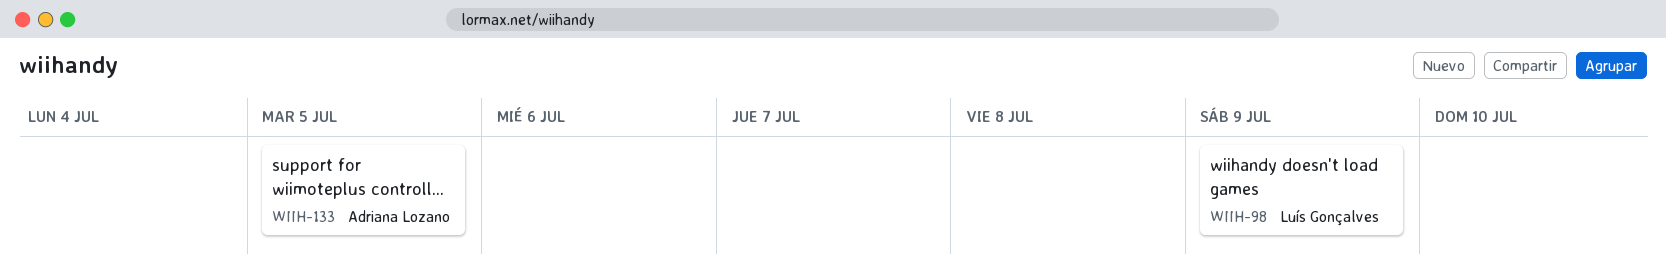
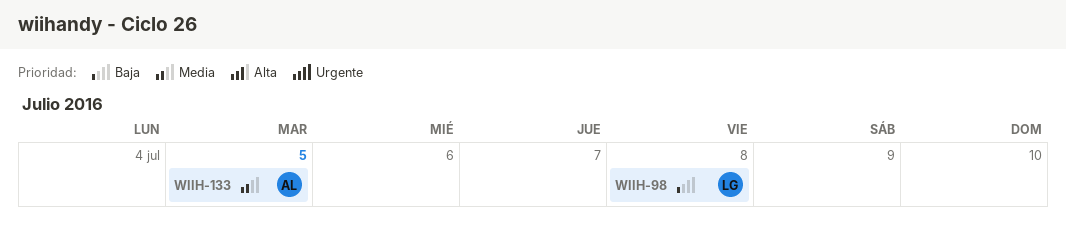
WIIH-98, due: Jul 9 -> Jul 8

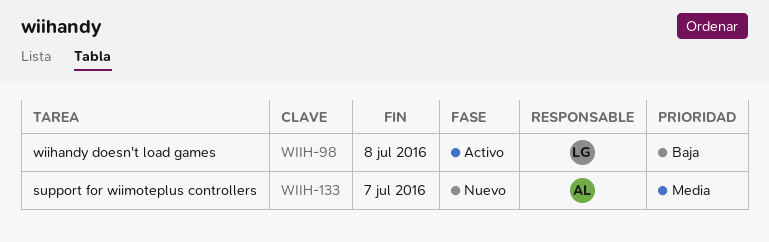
WIIH-133, due: Jul 5 -> Jul 7

